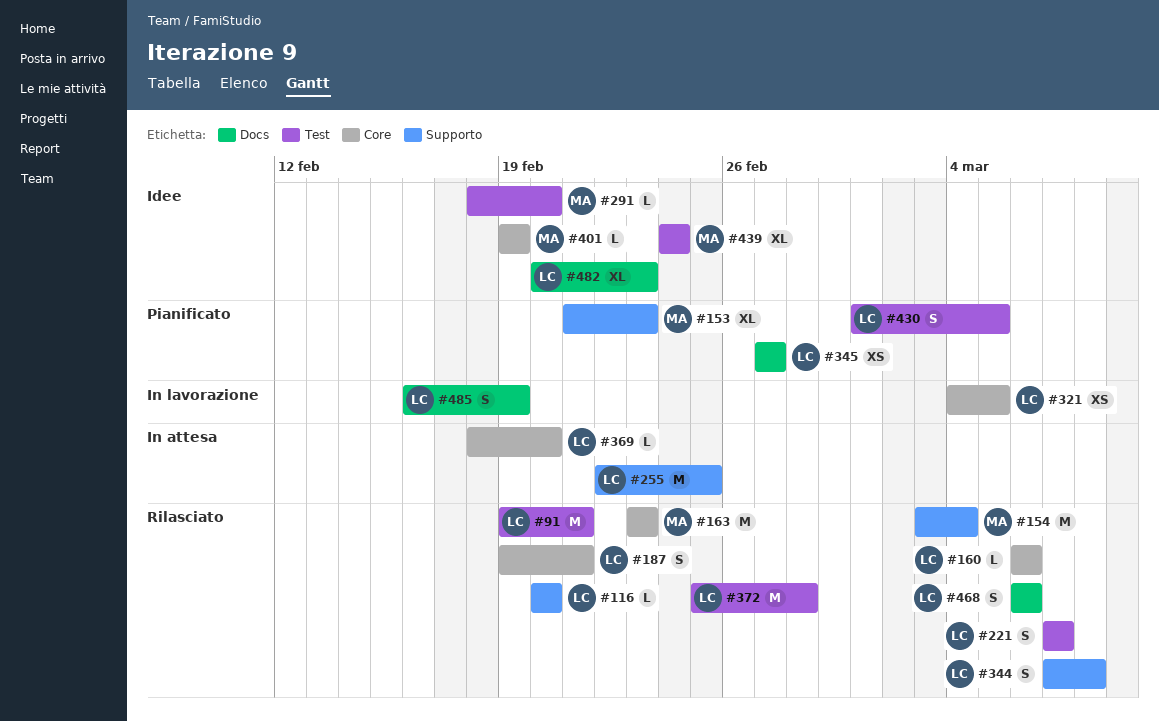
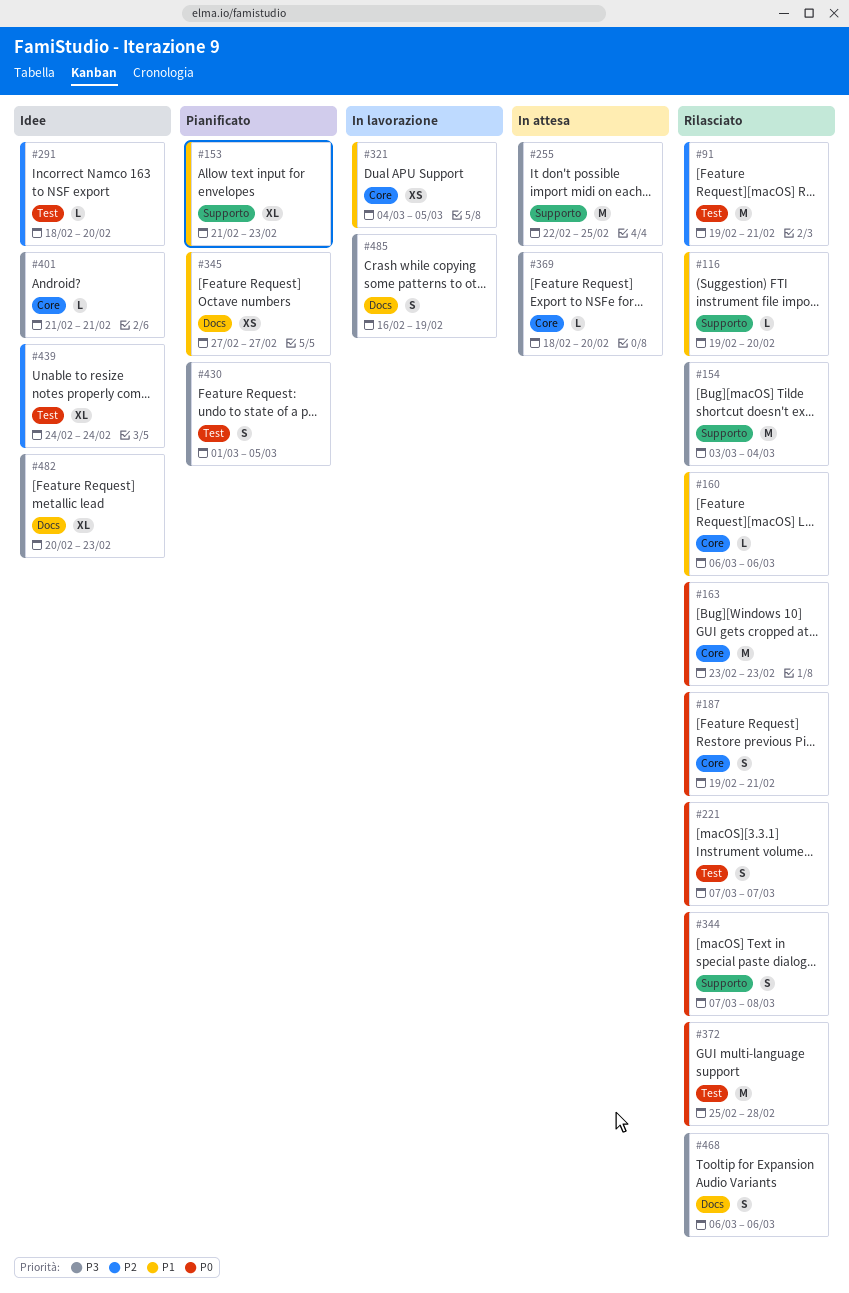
#116, start: Feb 20 -> Feb 19
#401, start: Feb 19 -> Feb 21
#401, due: Feb 19 -> Feb 21

